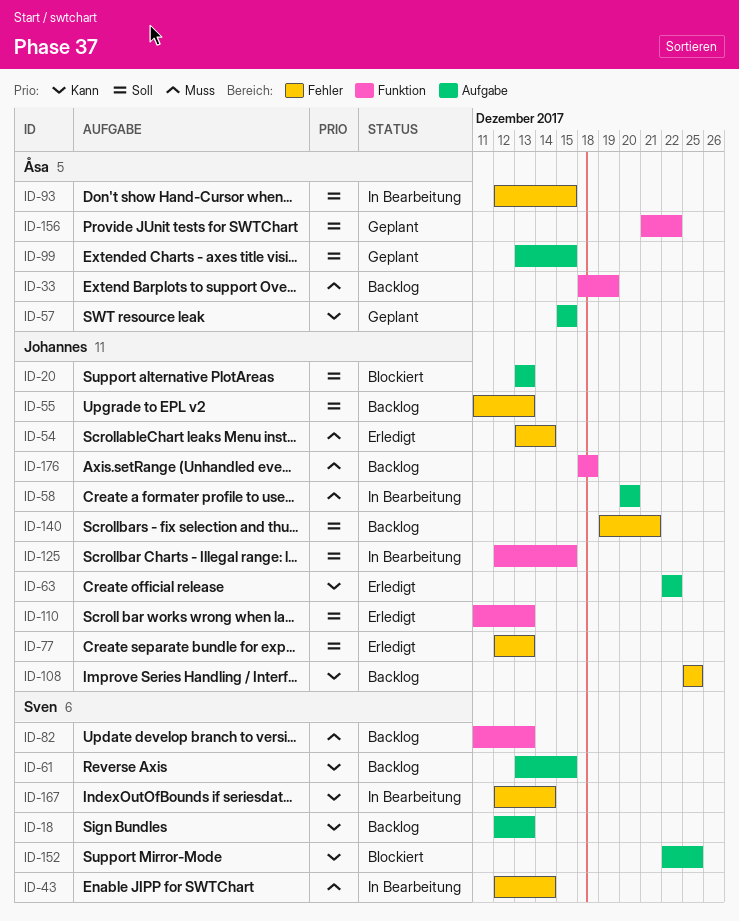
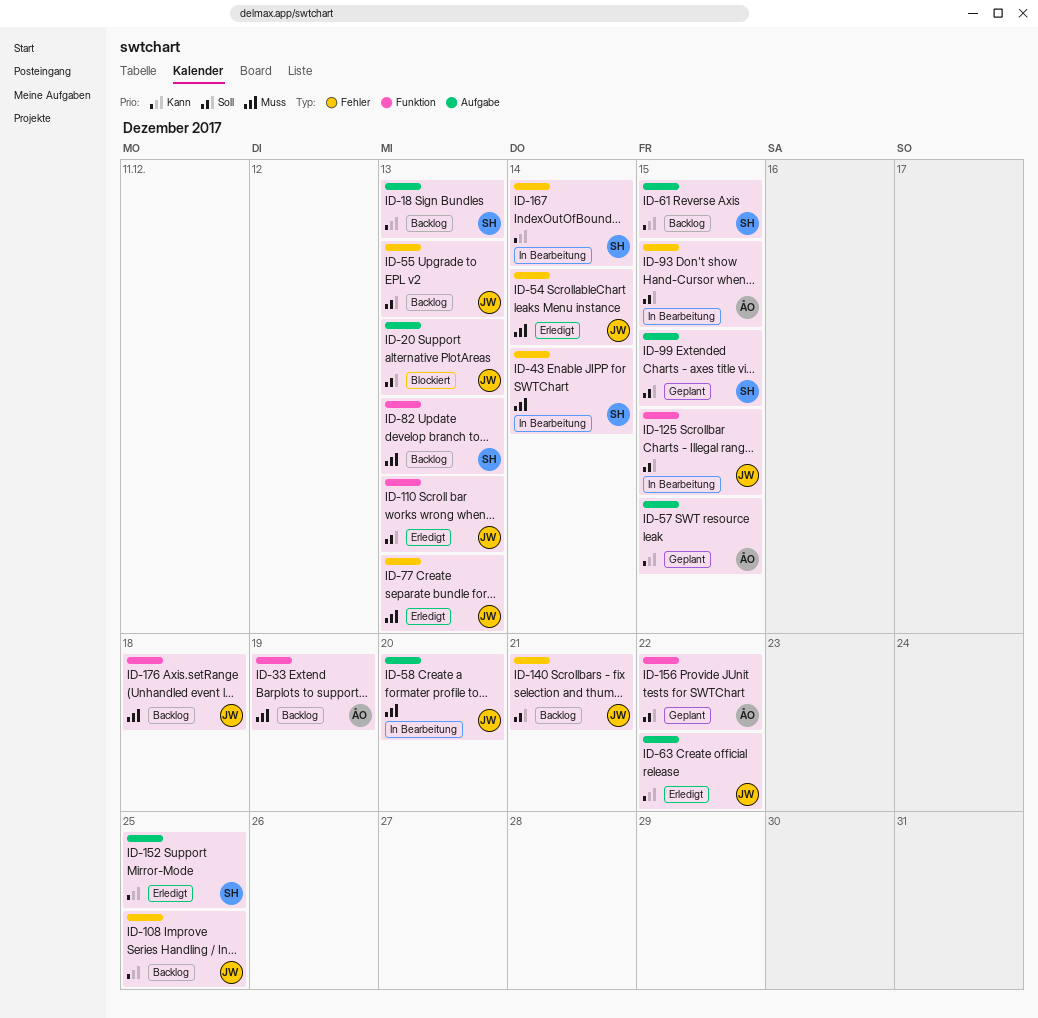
ID-77, priority: Soll -> Muss
ID-99, owner: Åsa -> Sven
ID-152, status: Blockiert -> Erledigt

